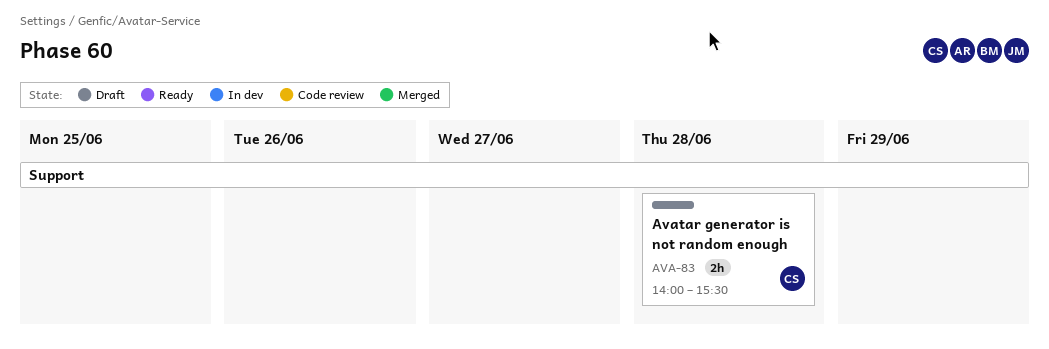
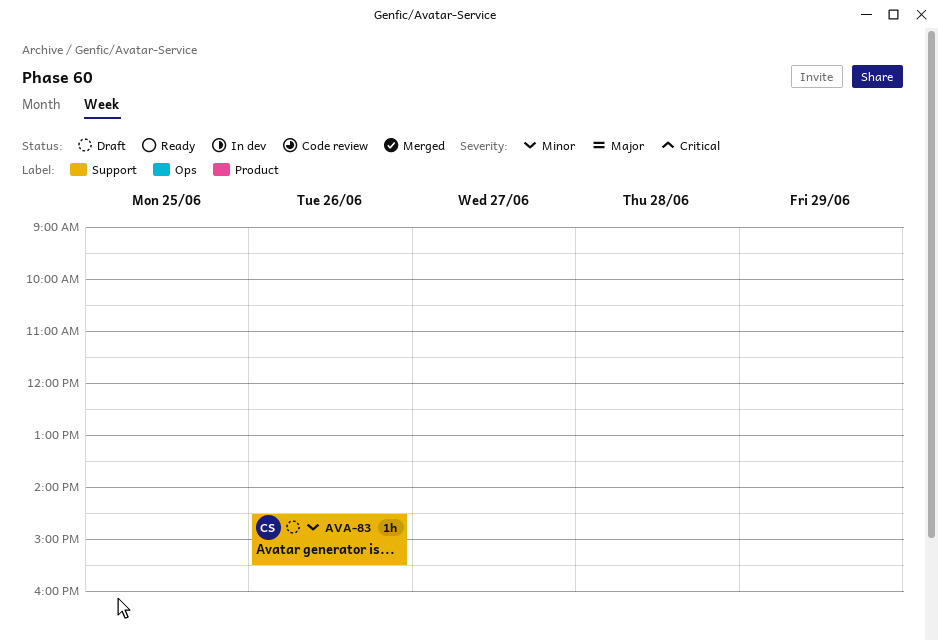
AVA-83, estimate: 2h -> 1h
AVA-83, day: Jun 28 -> Jun 26
AVA-83, begins: 14:00 -> 14:30

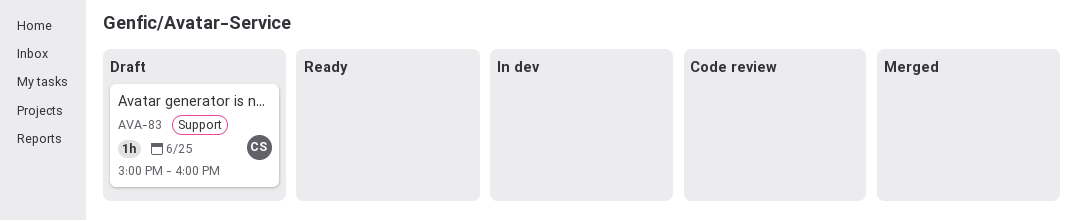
AVA-83, day: Jun 26 -> Jun 25
AVA-83, begins: 14:30 -> 15:00
AVA-83, ends: 15:30 -> 16:00

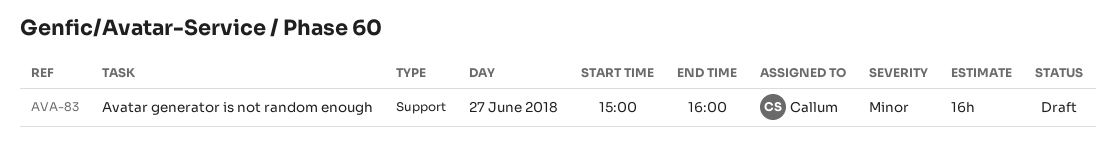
AVA-83, estimate: 1h -> 16h
AVA-83, day: Jun 25 -> Jun 27

